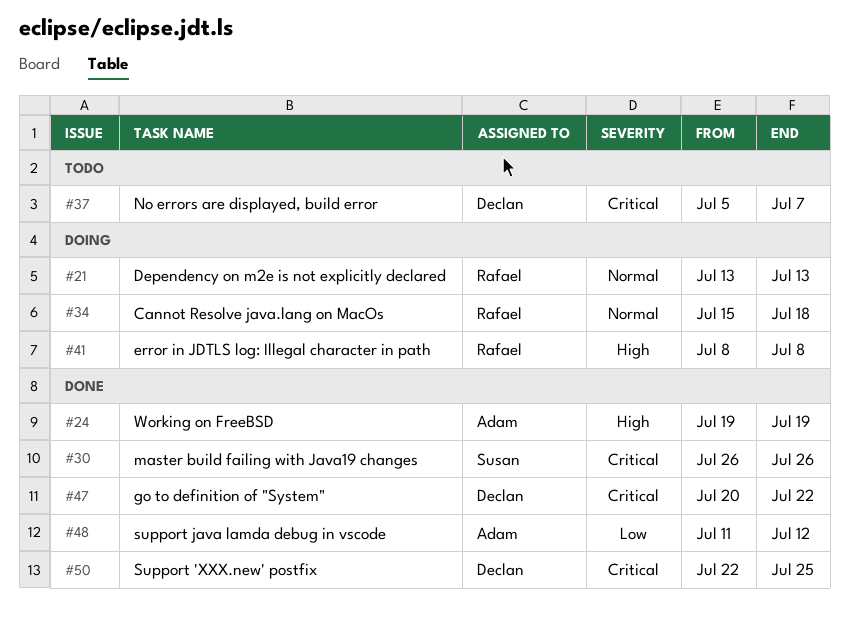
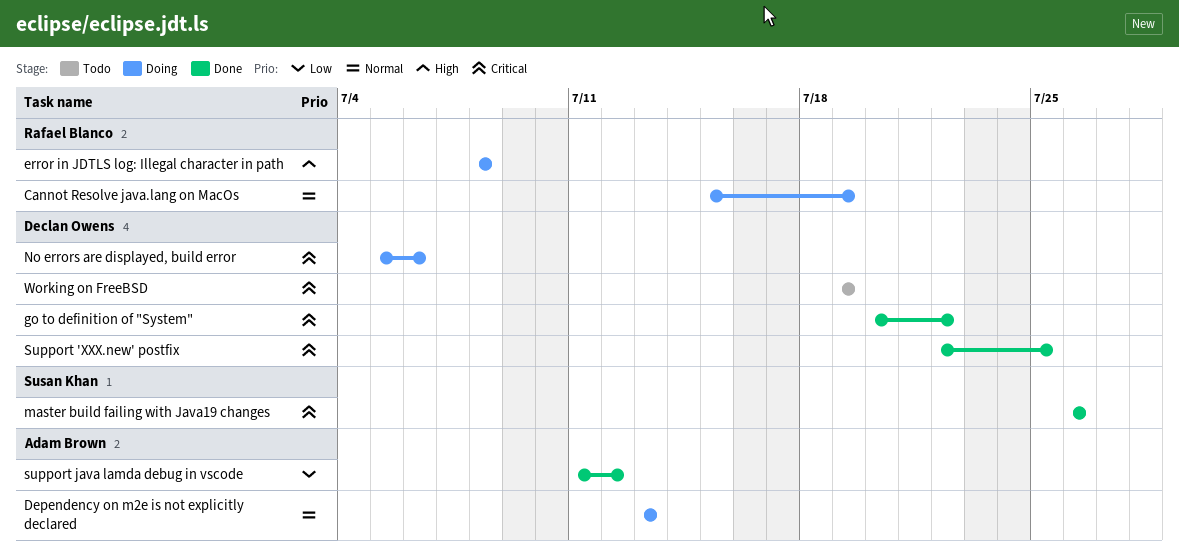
Cannot Resolve java.lang on MacOs, due: Jul 18 -> Jul 19
Dependency on m2e is not explicitly declared, owner: Rafael Blanco -> Adam Brown
No errors are displayed, build error, status: Todo -> Doing
No errors are displayed, build error, due: Jul 7 -> Jul 6
Working on FreeBSD, status: Done -> Todo
Working on FreeBSD, owner: Adam Brown -> Declan Owens
Working on FreeBSD, priority: High -> Critical

